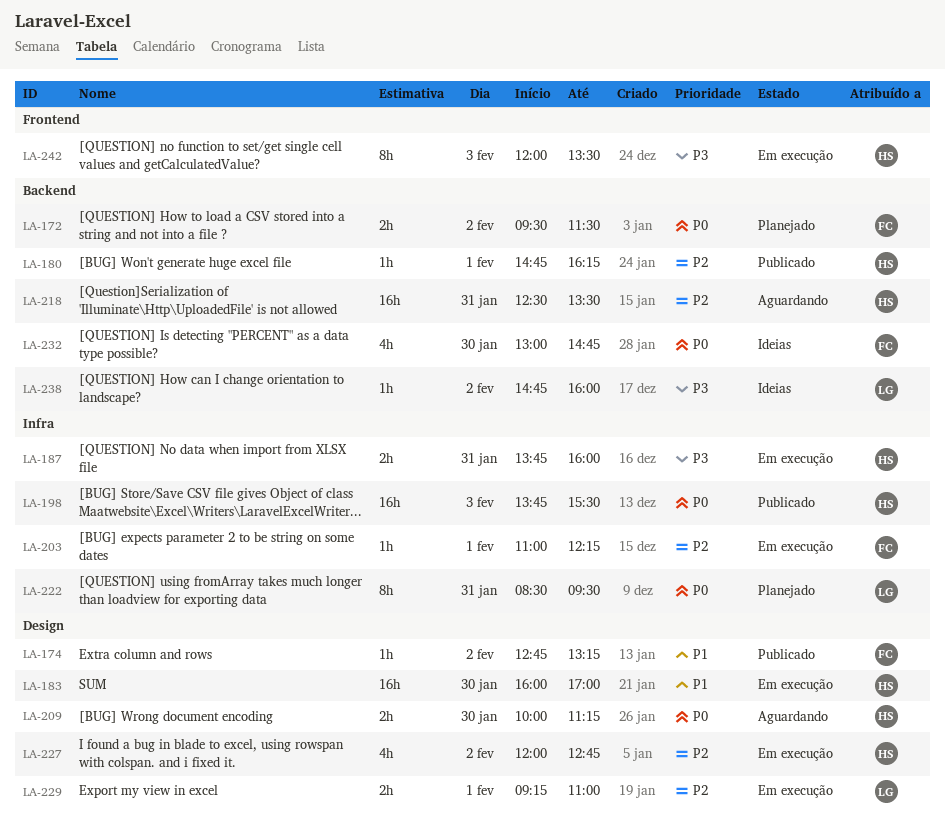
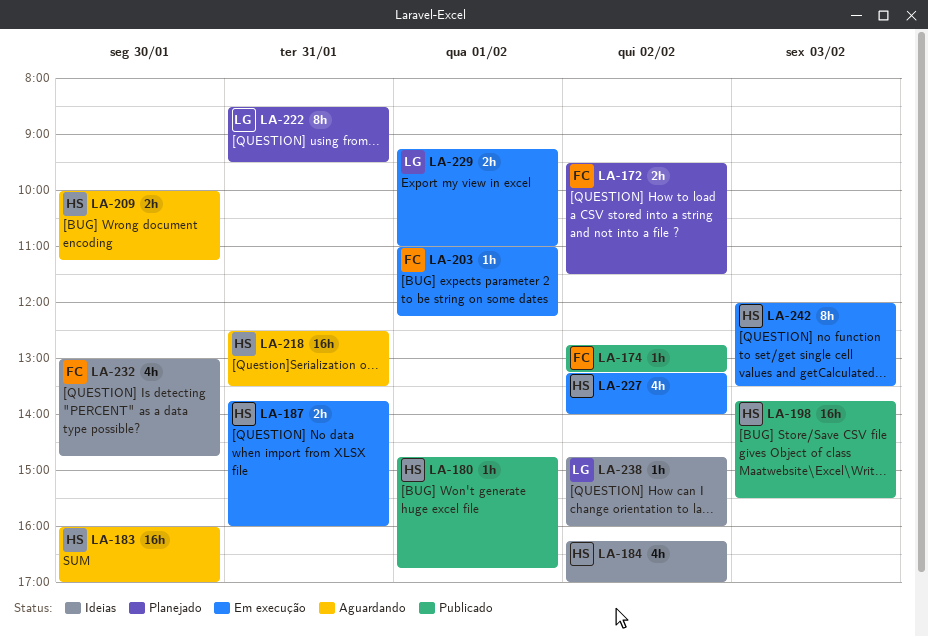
LA-180, ends: 16:15 -> 16:45
LA-183, status: Em execução -> Aguardando
LA-184: none -> present
LA-227, begins: 12:00 -> 13:15
LA-227, ends: 12:45 -> 14:00

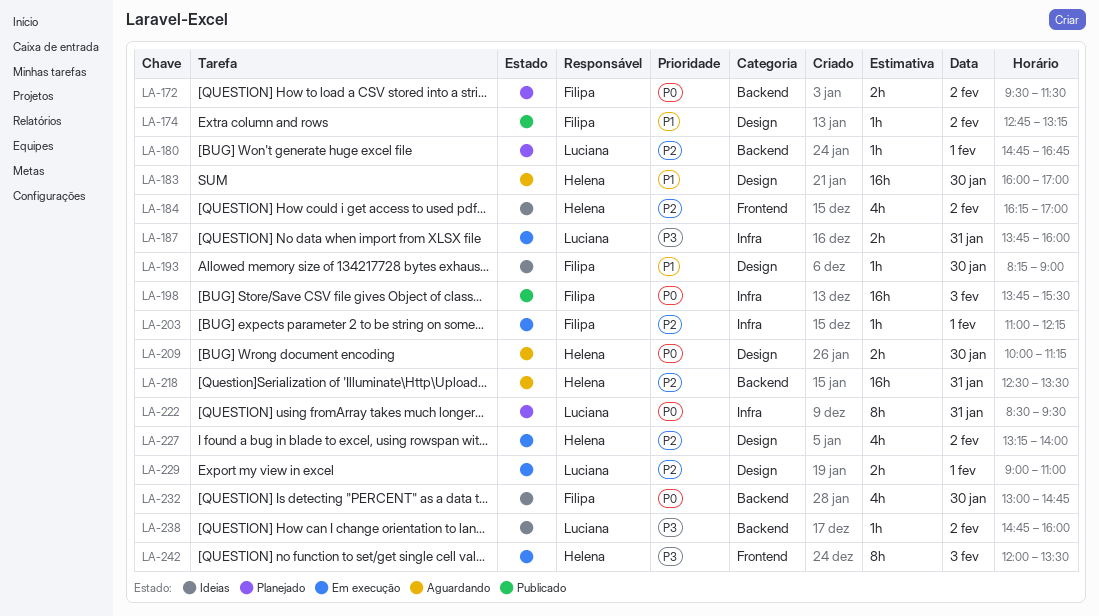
LA-180, status: Publicado -> Planejado
LA-180, owner: Helena -> Luciana
LA-187, owner: Helena -> Luciana
LA-193: none -> present
LA-198, owner: Helena -> Filipa
LA-229, begins: 09:15 -> 09:00

